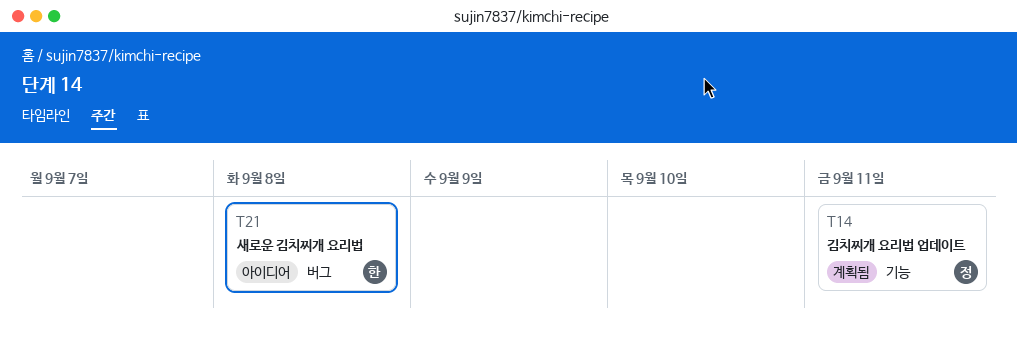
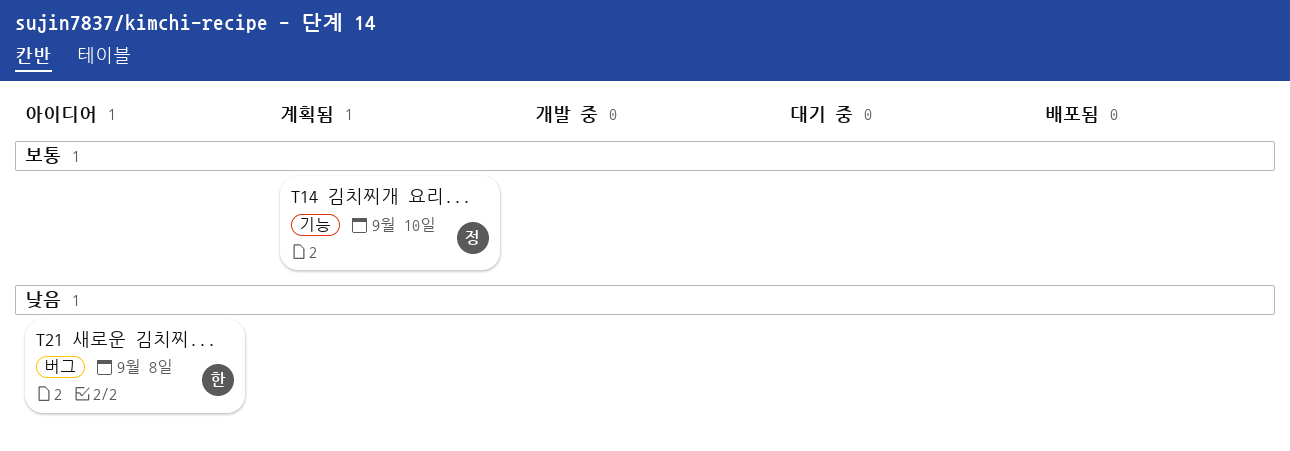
T14, due: Sep 11 -> Sep 10

